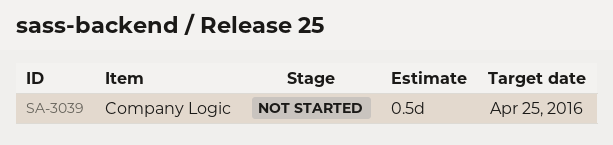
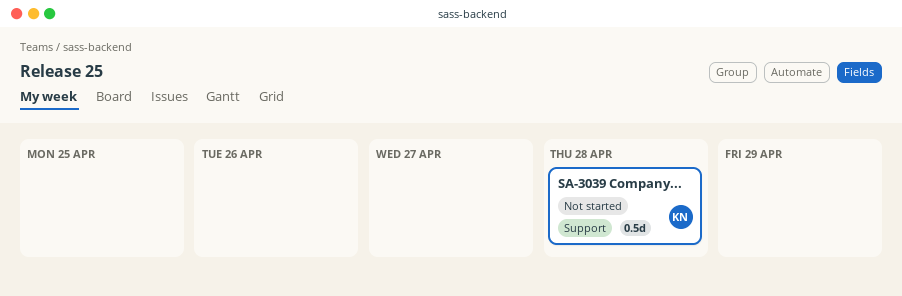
SA-3039, due: Apr 25 -> Apr 28

